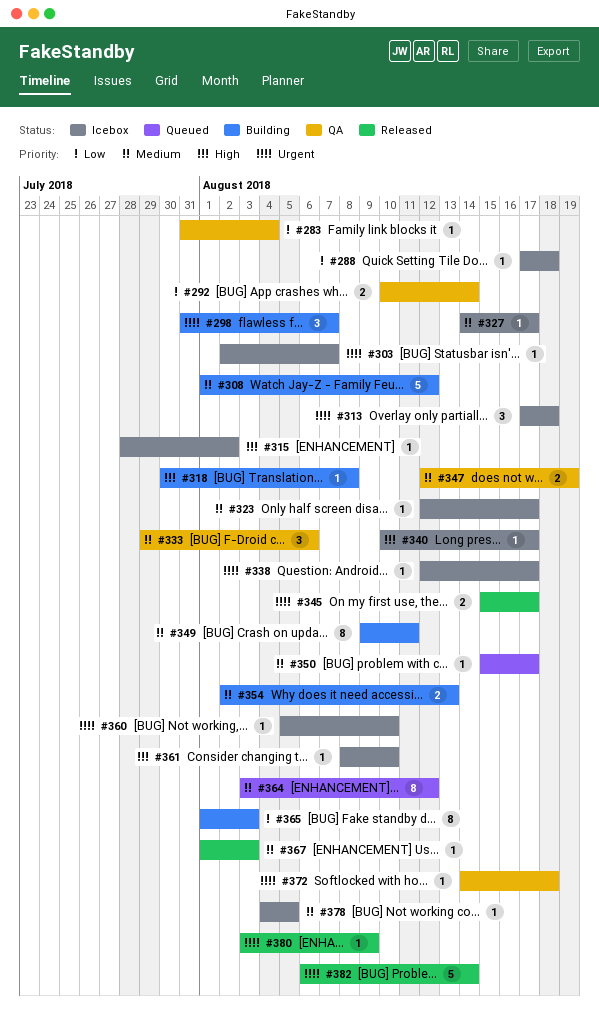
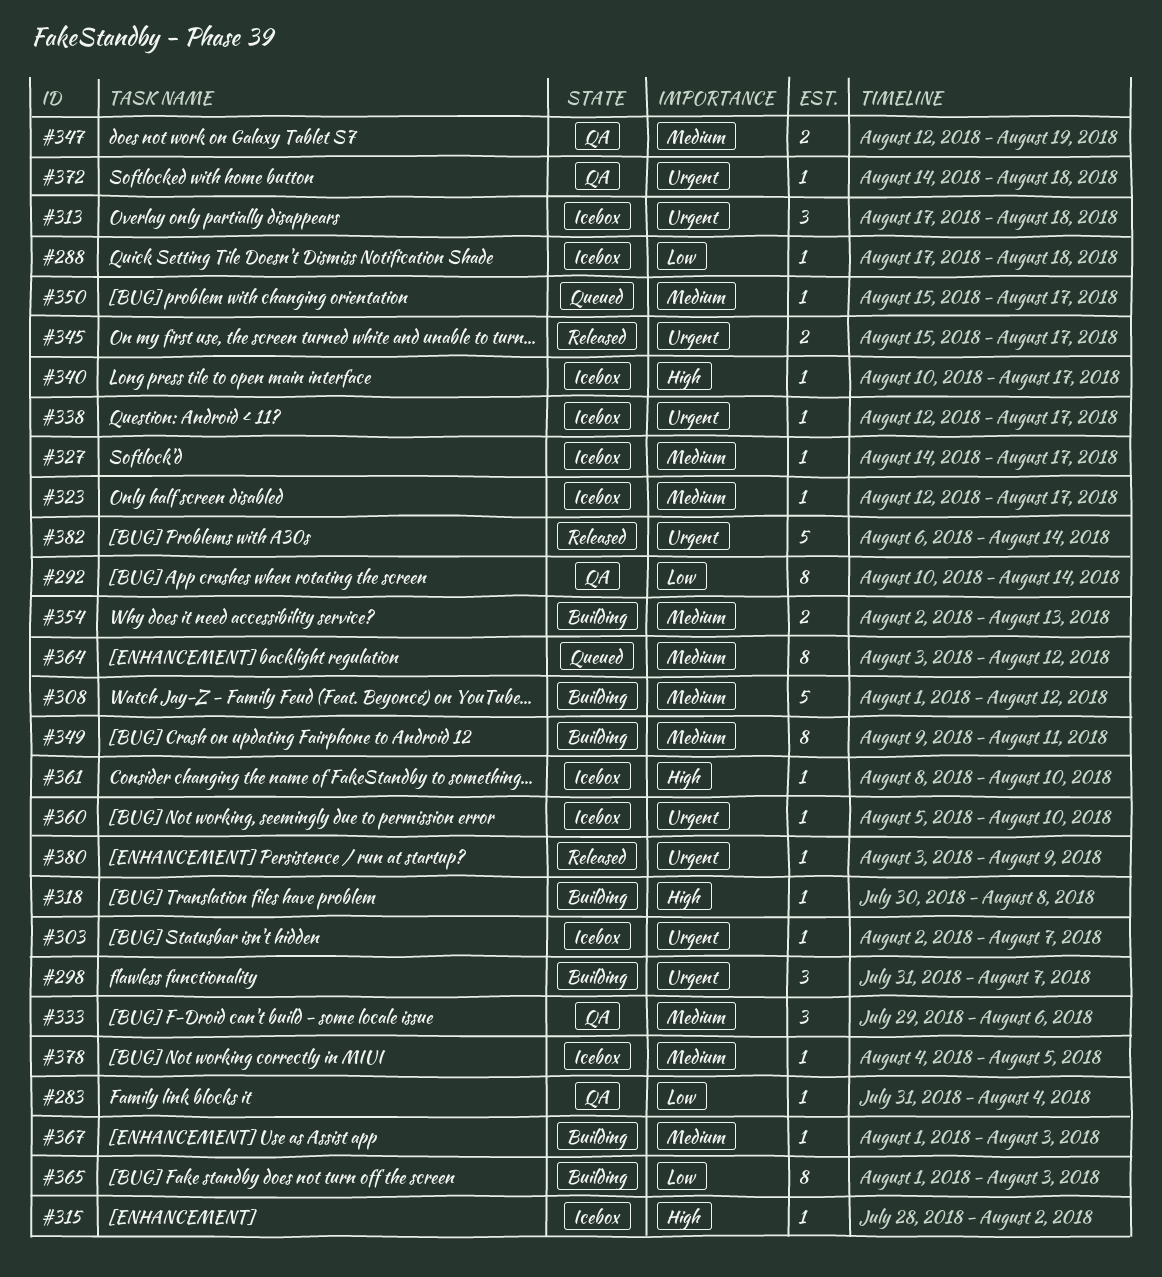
#292, estimate: 2 -> 8
#367, status: Released -> Building

